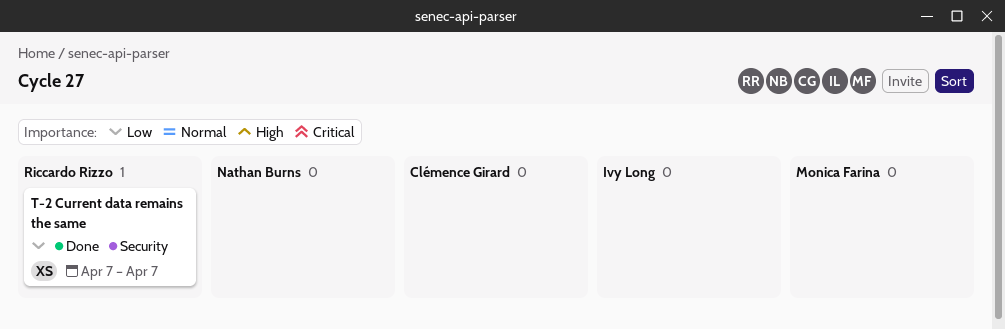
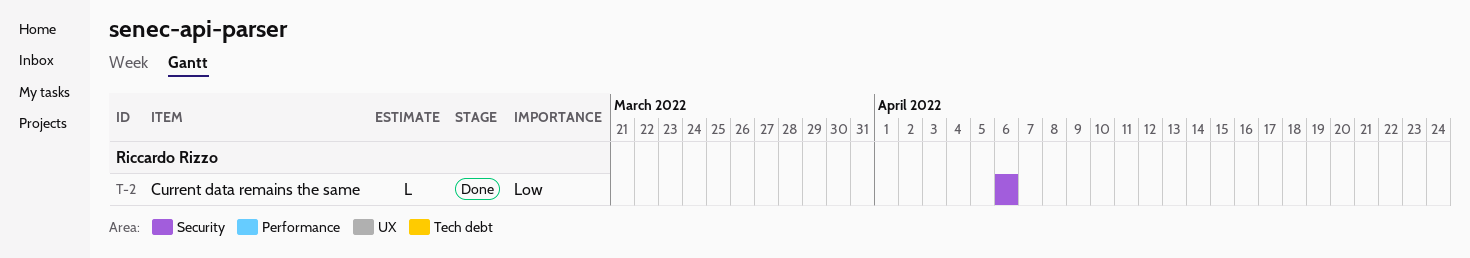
T-2, estimate: XS -> L
T-2, start: Apr 7 -> Apr 6
T-2, due: Apr 7 -> Apr 6

